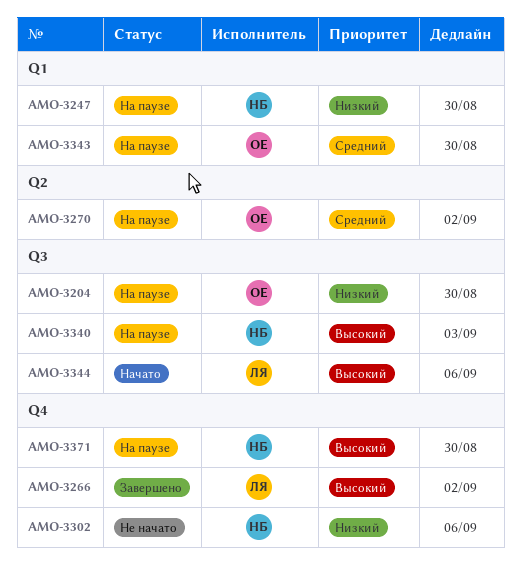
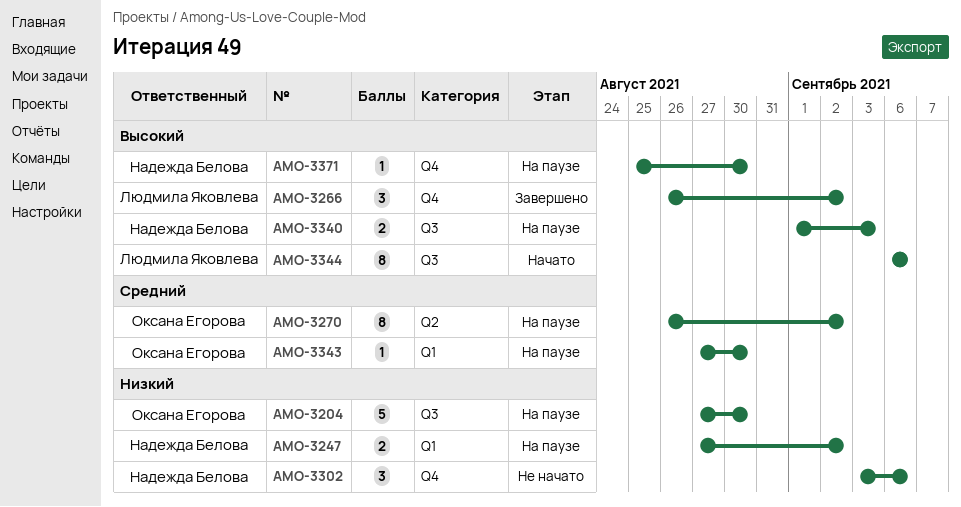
AMO-3247, due: Aug 30 -> Sep 2

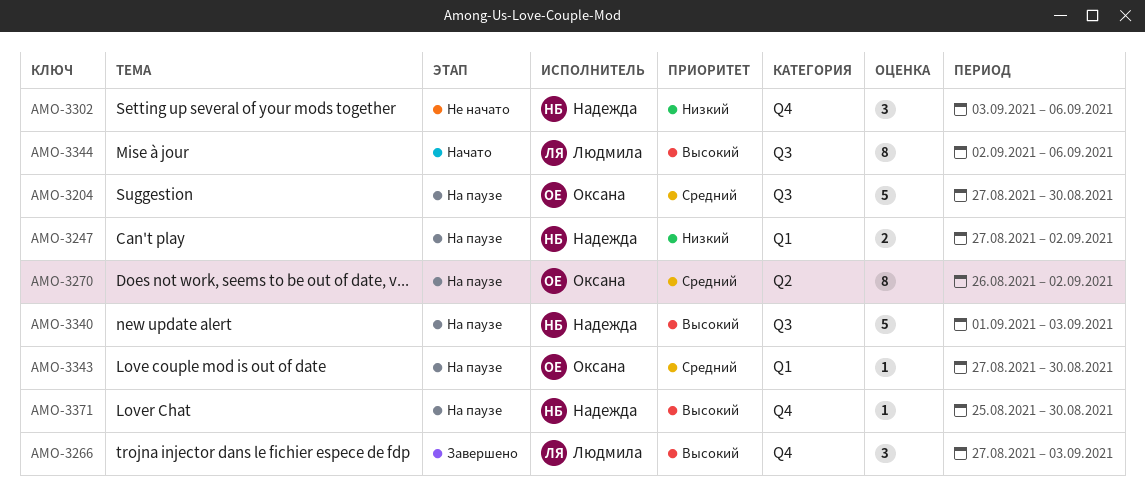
AMO-3204, priority: Низкий -> Средний
AMO-3266, start: Aug 26 -> Aug 27
AMO-3266, due: Sep 2 -> Sep 3
AMO-3340, estimate: 2 -> 5
AMO-3344, start: Sep 6 -> Sep 2

